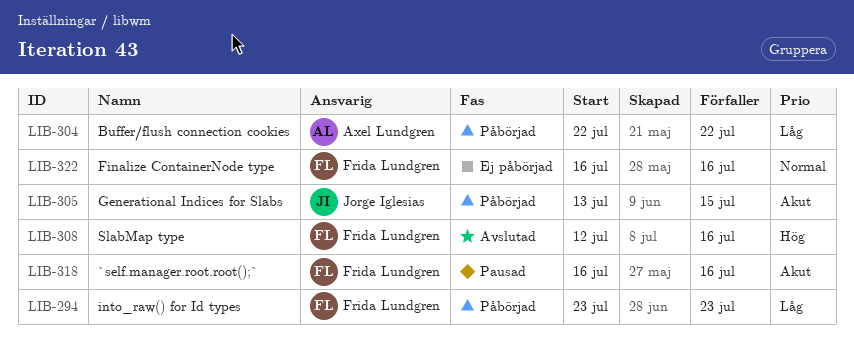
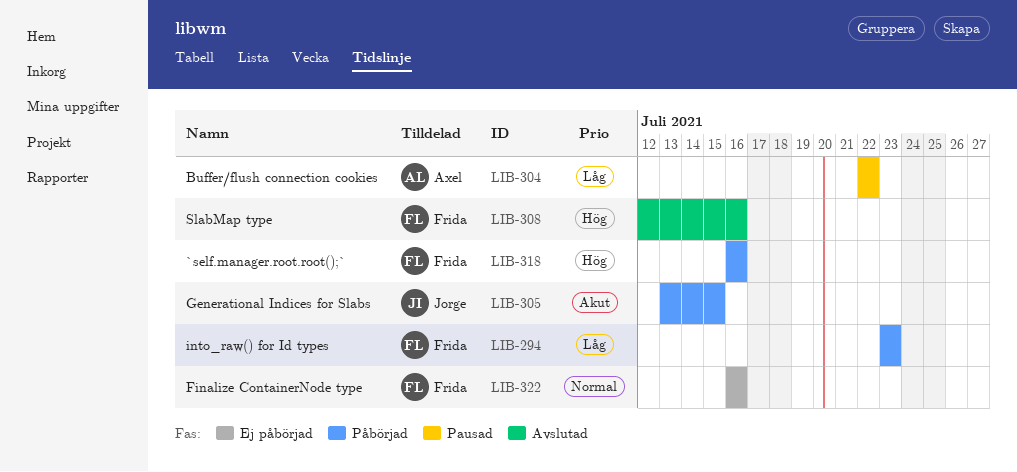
LIB-304, status: Påbörjad -> Pausad
LIB-318, status: Pausad -> Påbörjad
LIB-318, priority: Akut -> Hög

